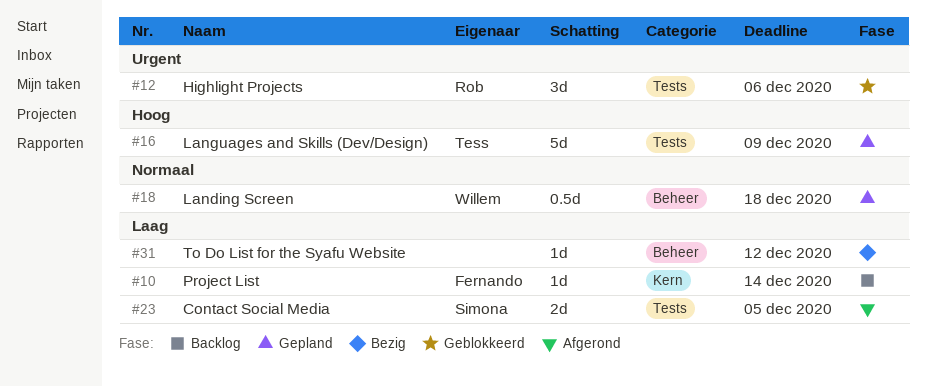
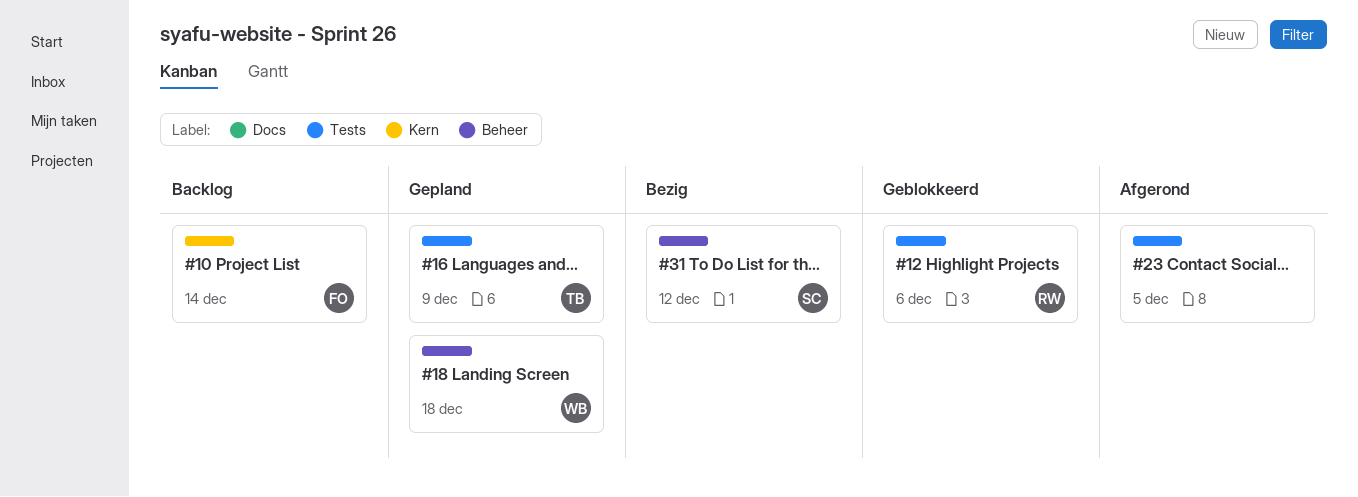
#23, owner: Simona -> none
#31, owner: none -> Simona

